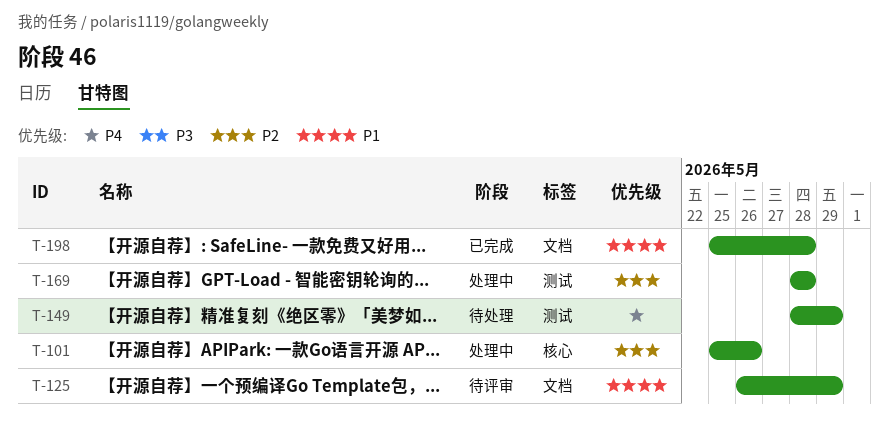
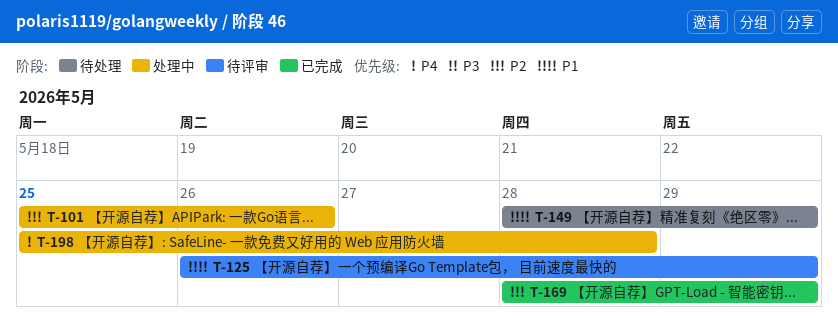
T-149, priority: P4 -> P1
T-169, status: 处理中 -> 已完成
T-169, due: May 28 -> May 29
T-198, status: 已完成 -> 处理中
T-198, priority: P1 -> P4

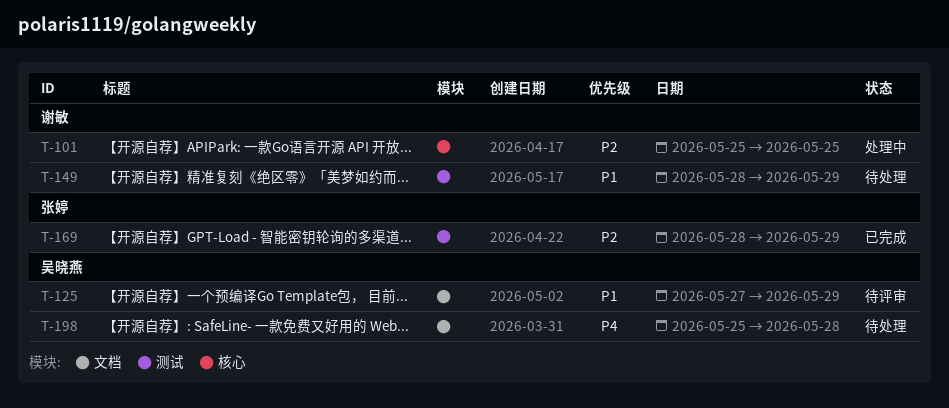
T-101, due: May 26 -> May 25
T-125, start: May 26 -> May 27
T-198, status: 处理中 -> 待处理

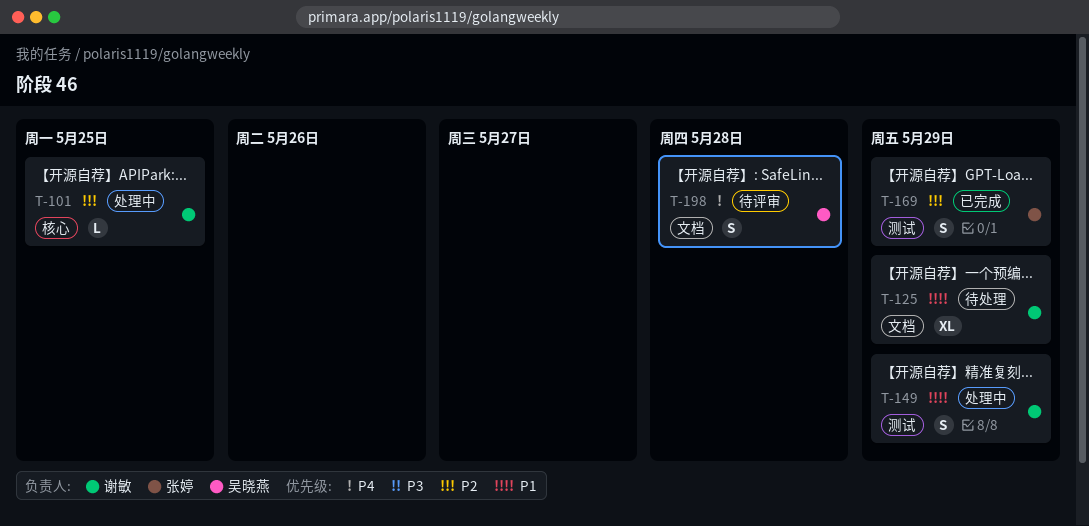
T-125, status: 待评审 -> 待处理
T-125, owner: 吴晓燕 -> 谢敏
T-149, status: 待处理 -> 处理中
T-198, status: 待处理 -> 待评审

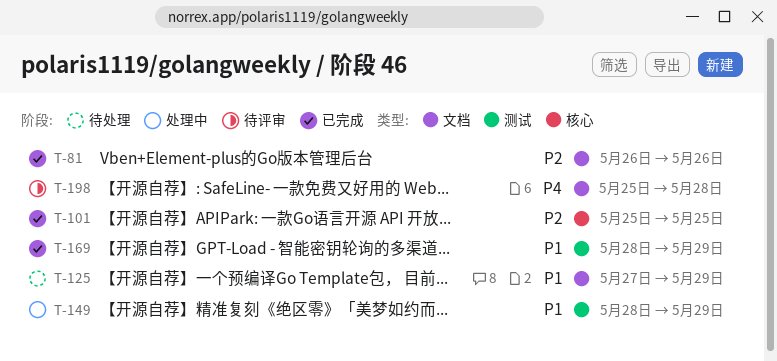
T-81: none -> present
T-101, status: 处理中 -> 已完成
T-169, priority: P2 -> P1

